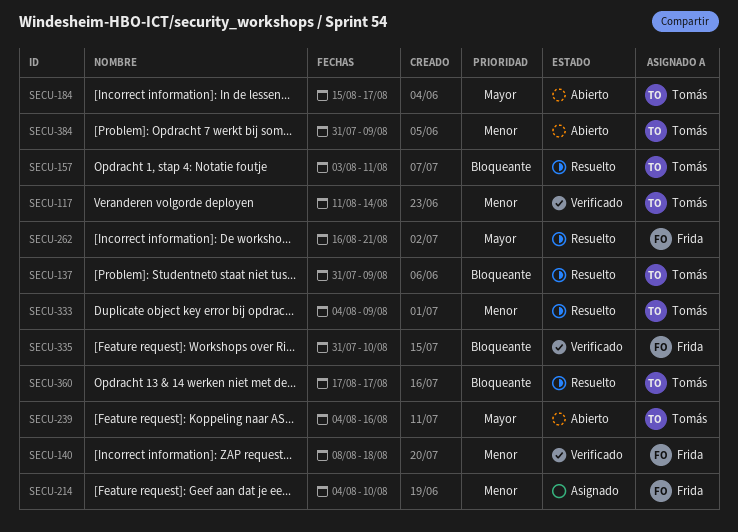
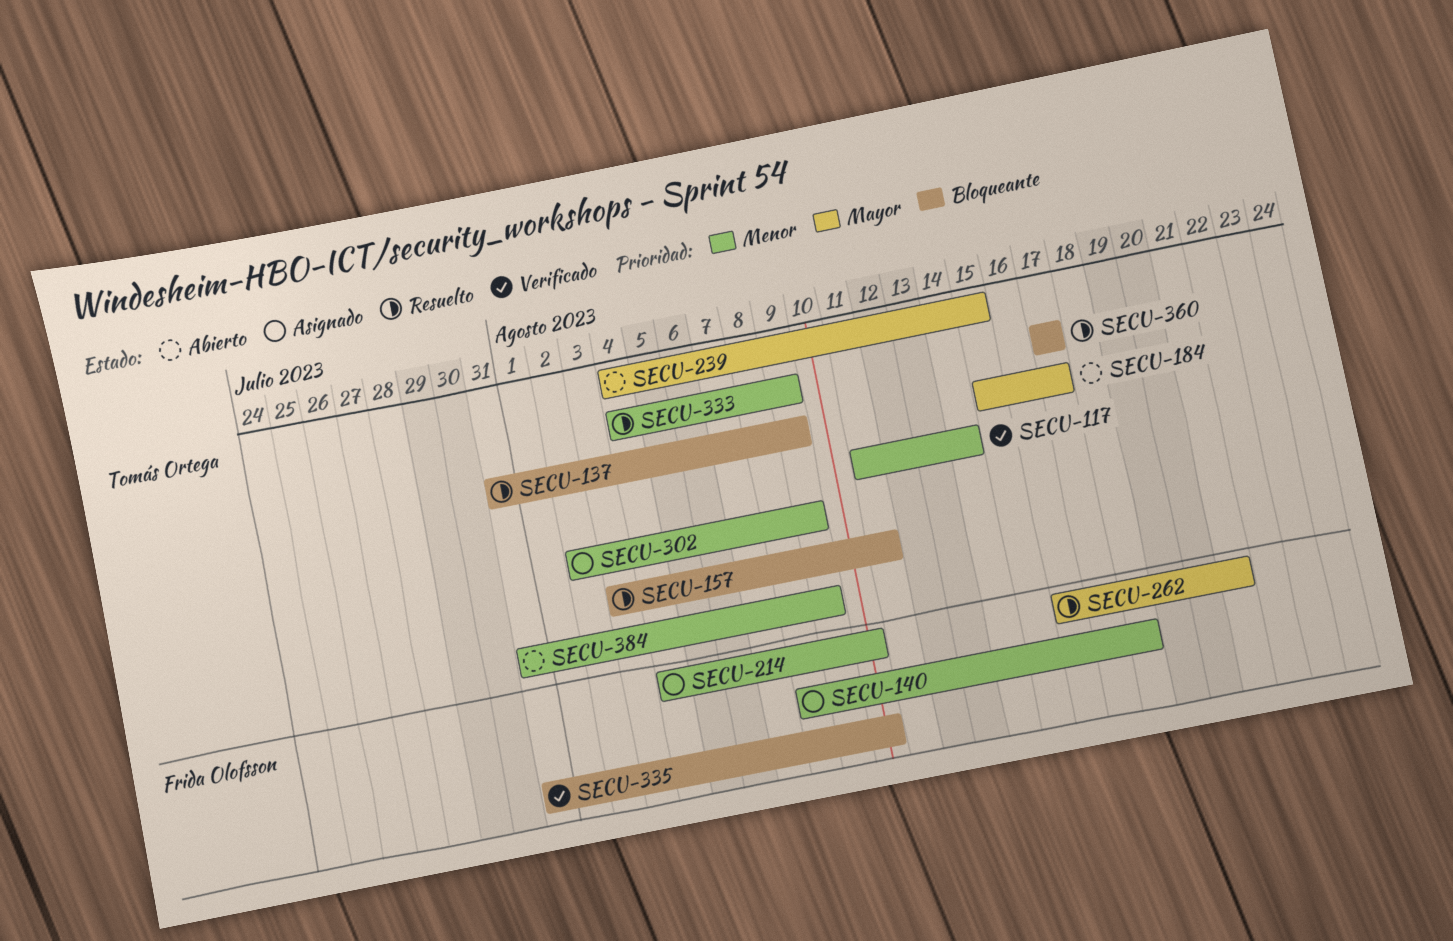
SECU-140, status: Verificado -> Asignado
SECU-239, due: Aug 16 -> Aug 15
SECU-302: none -> present

